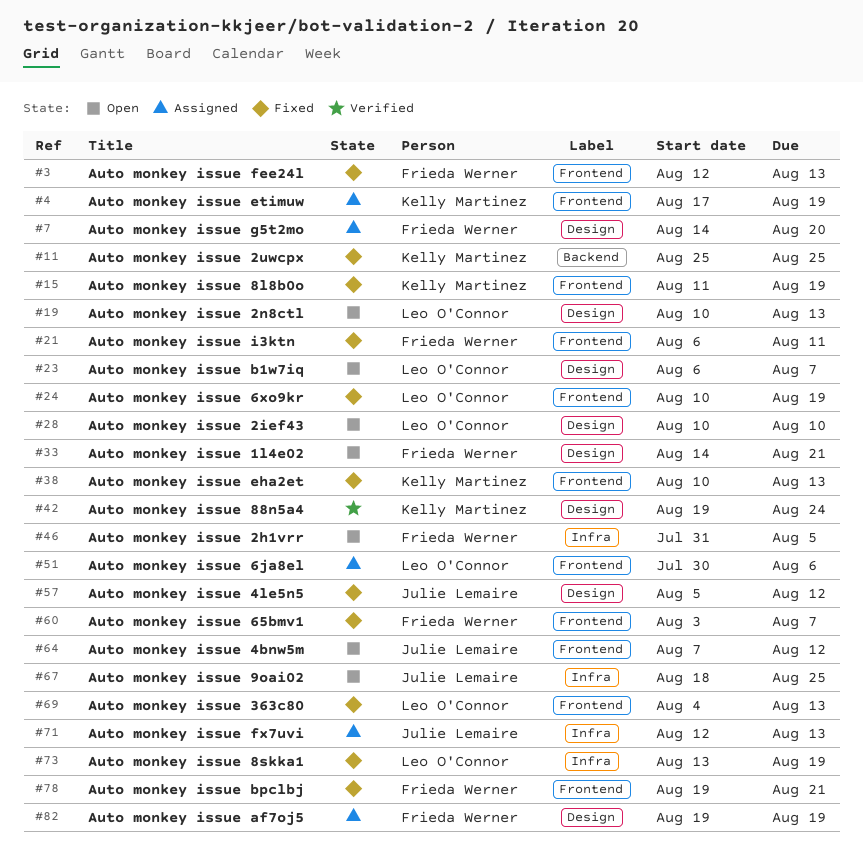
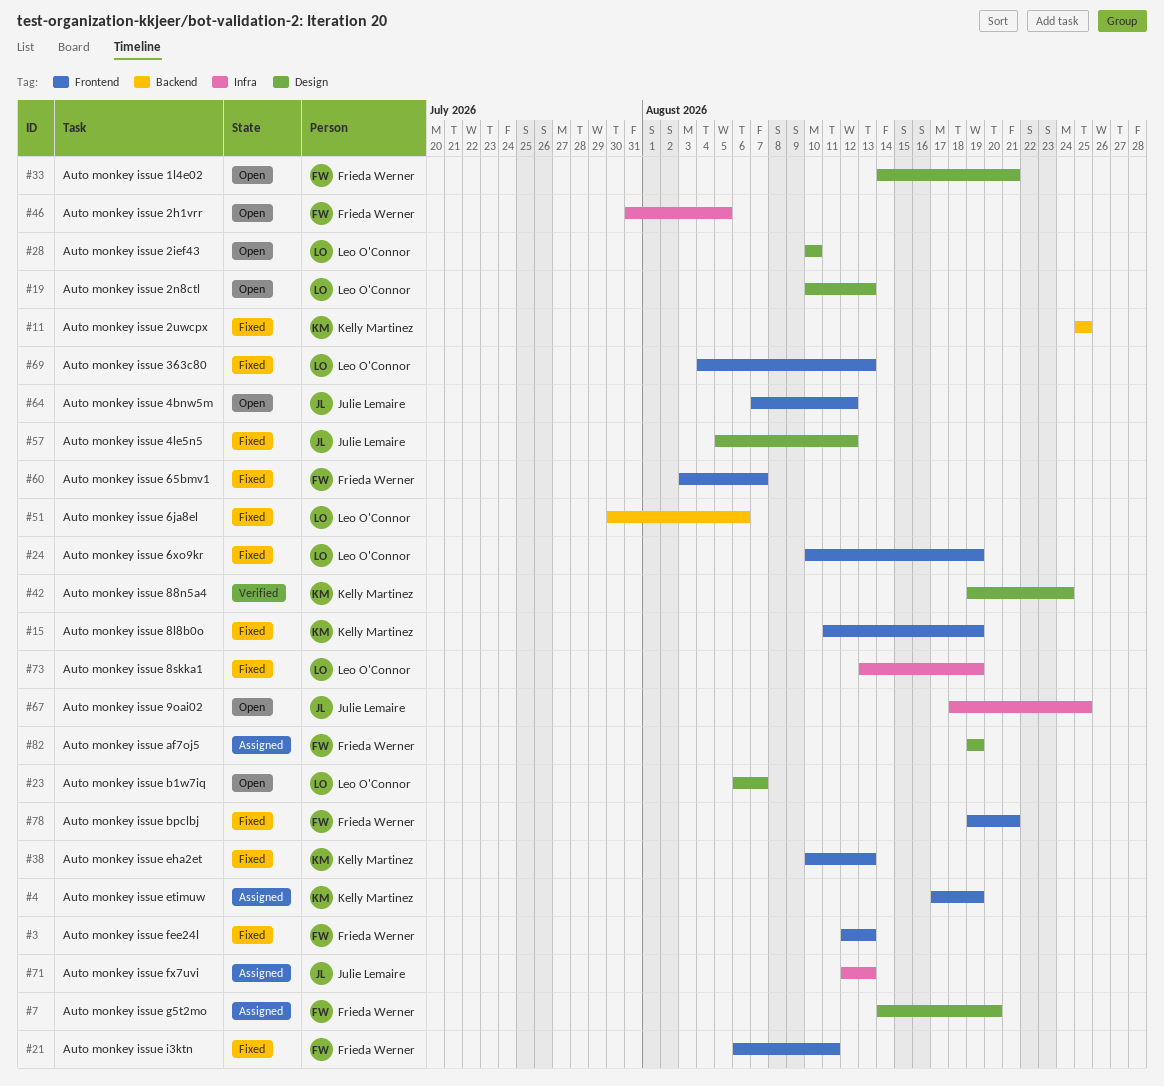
#51, status: Assigned -> Fixed
#51, label: Frontend -> Backend

